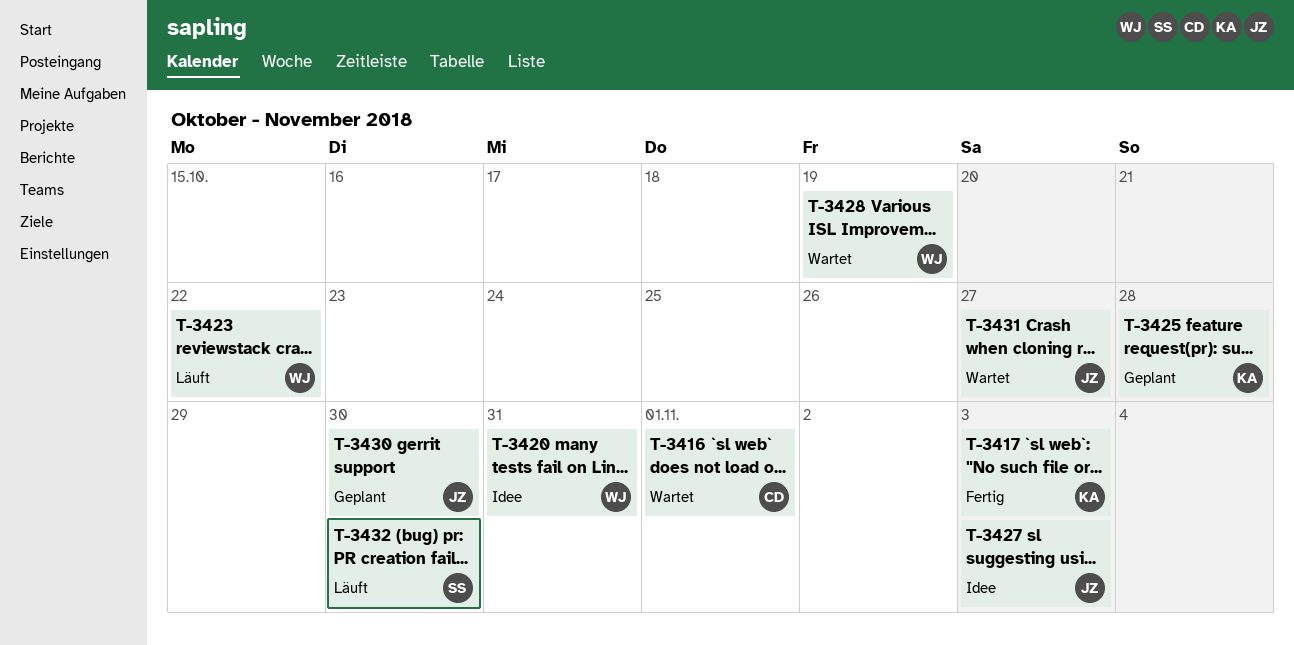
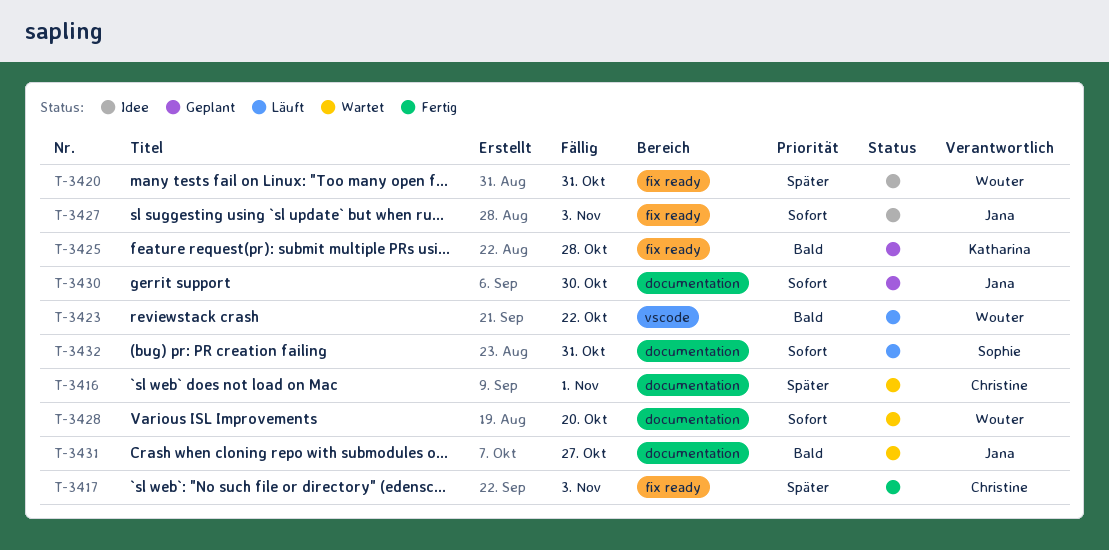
T-3417, owner: Katharina -> Christine
T-3428, due: Oct 19 -> Oct 20
T-3432, due: Oct 30 -> Oct 31

